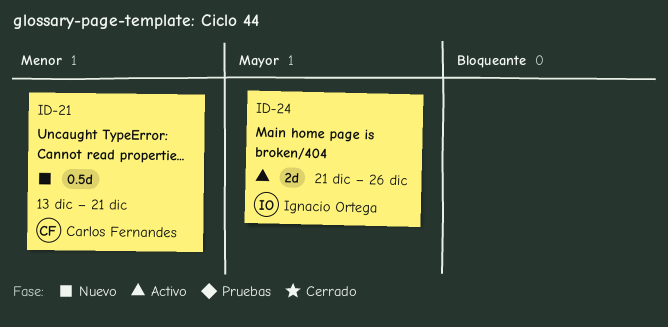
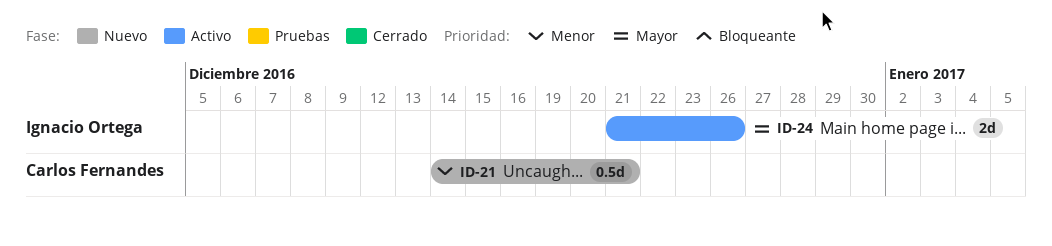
ID-21, start: Dec 13 -> Dec 14

